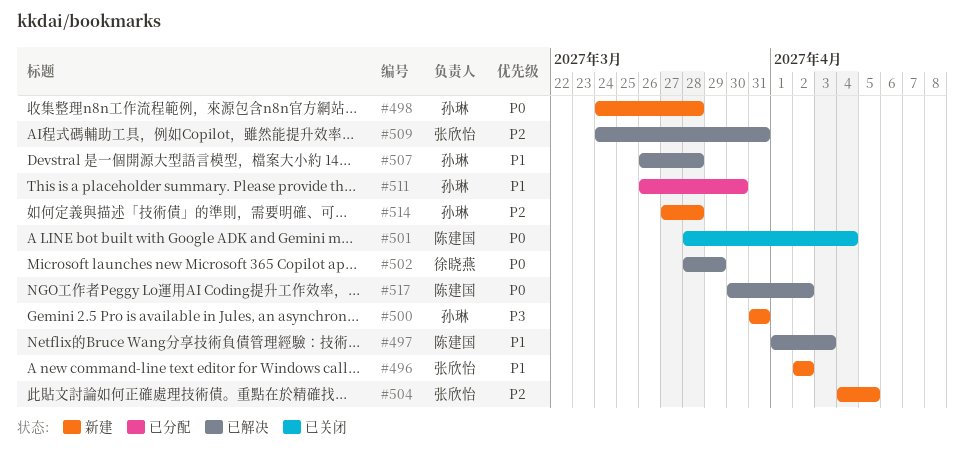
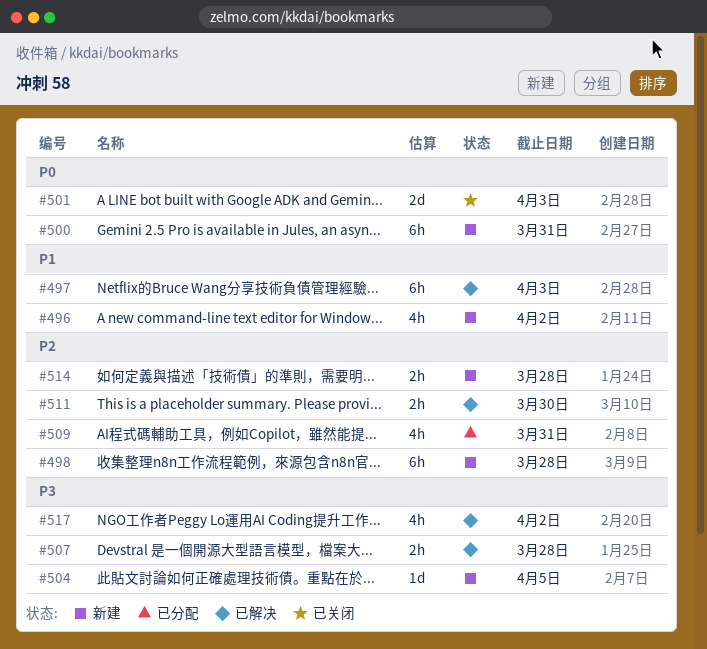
#498, priority: P0 -> P2
#500, priority: P3 -> P0
#501, due: Apr 4 -> Apr 3
#502: present -> none
#504, priority: P2 -> P3
#507, priority: P1 -> P3
#509, status: 已解决 -> 已分配
#511, status: 已分配 -> 已解决
#511, priority: P1 -> P2
#517, priority: P0 -> P3

